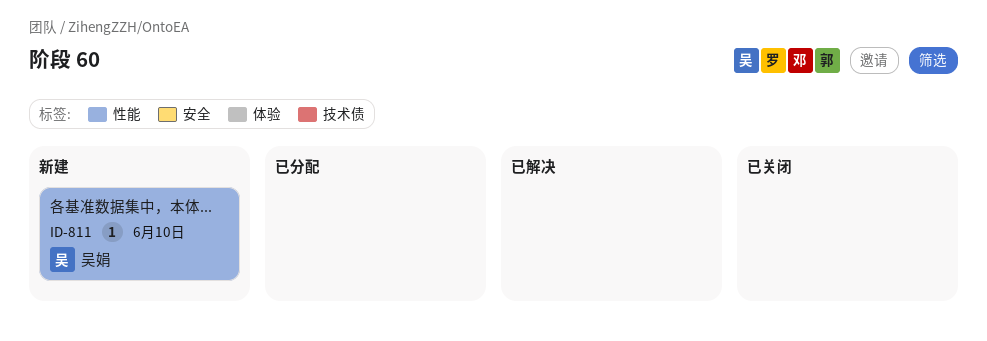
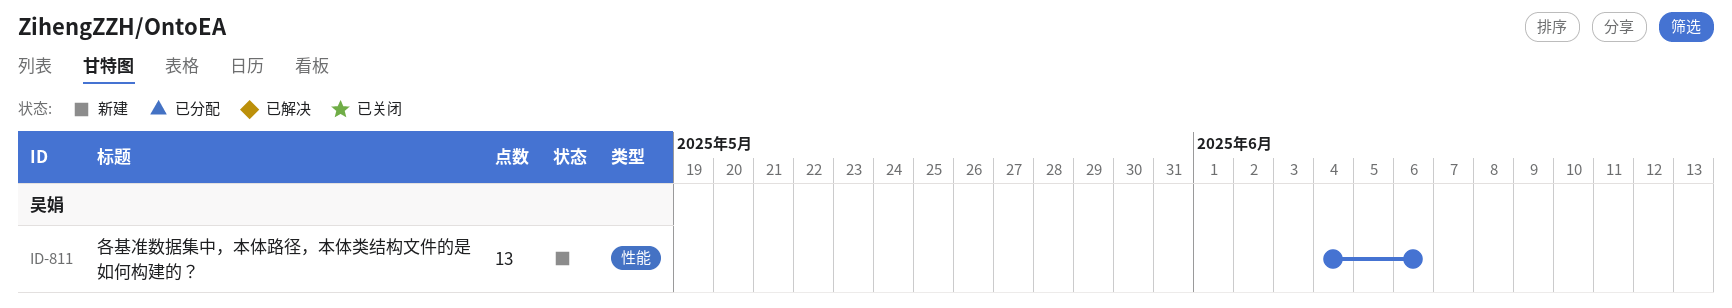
ID-811, estimate: 1 -> 13
ID-811, due: Jun 10 -> Jun 6

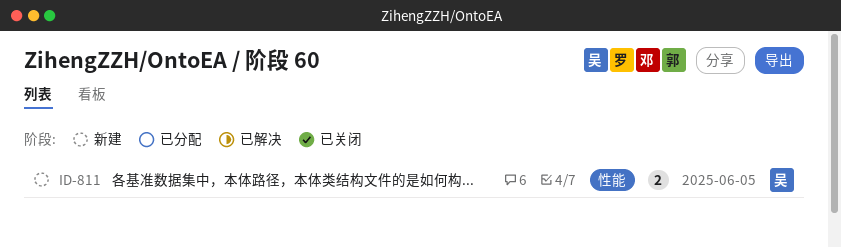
ID-811, estimate: 13 -> 2
ID-811, due: Jun 6 -> Jun 5

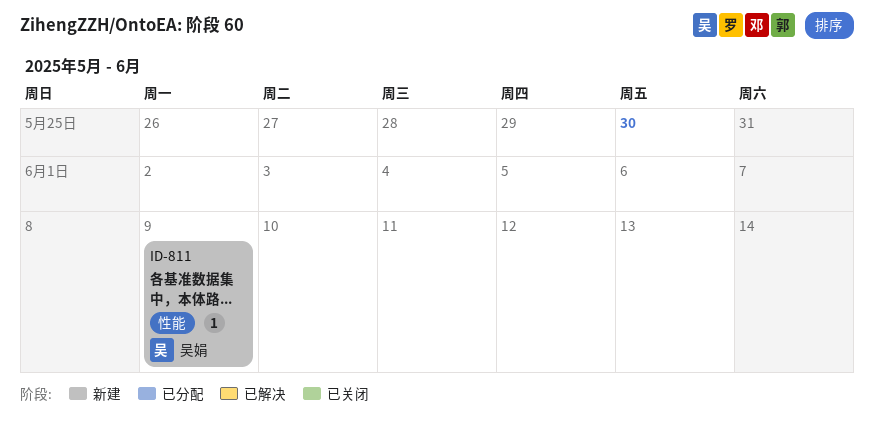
ID-811, estimate: 2 -> 1
ID-811, due: Jun 5 -> Jun 9

